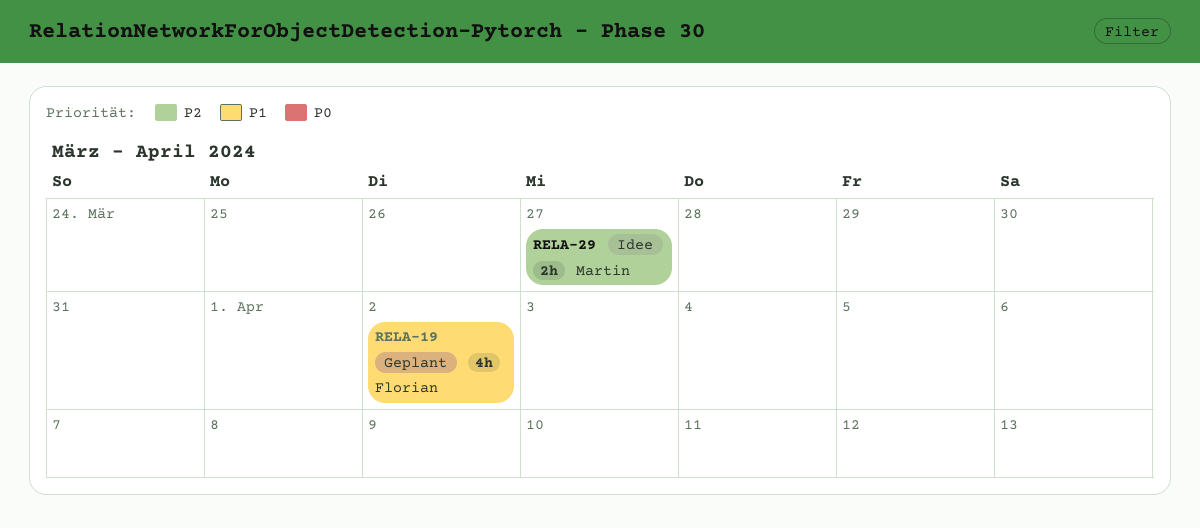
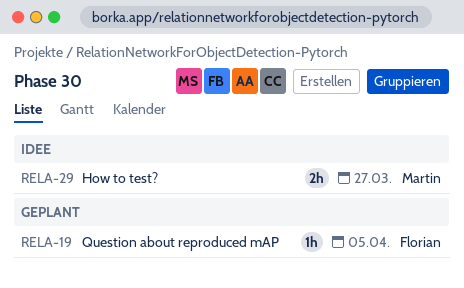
RELA-19, estimate: 4h -> 1h
RELA-19, due: Apr 2 -> Apr 5

